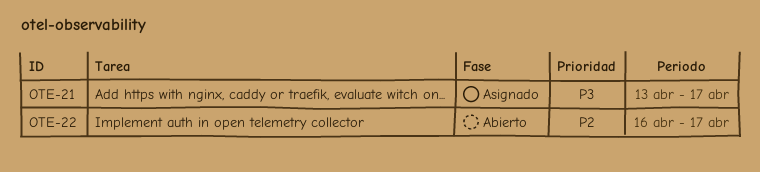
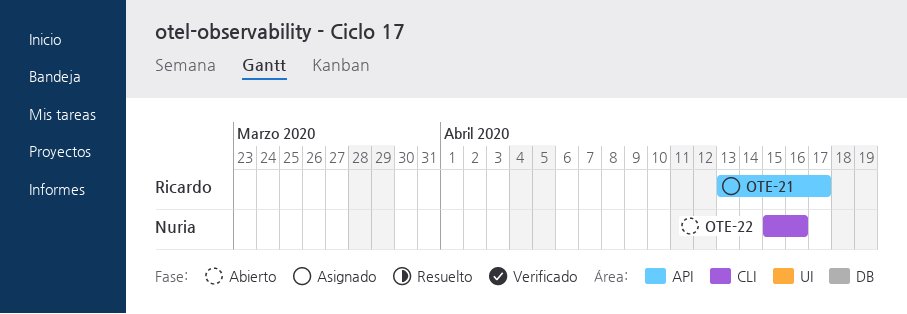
OTE-22, start: Apr 16 -> Apr 15
OTE-22, due: Apr 17 -> Apr 16

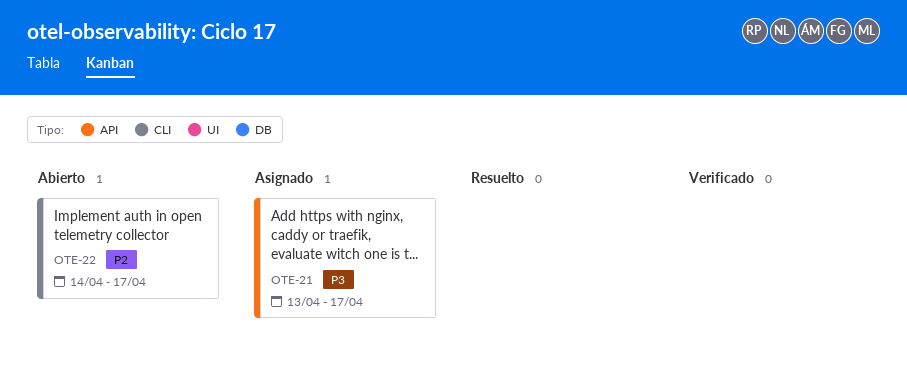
OTE-22, start: Apr 15 -> Apr 14
OTE-22, due: Apr 16 -> Apr 17

